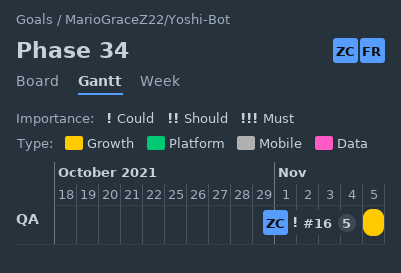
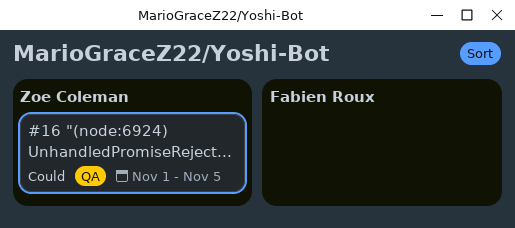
#16, start: Nov 5 -> Nov 1

